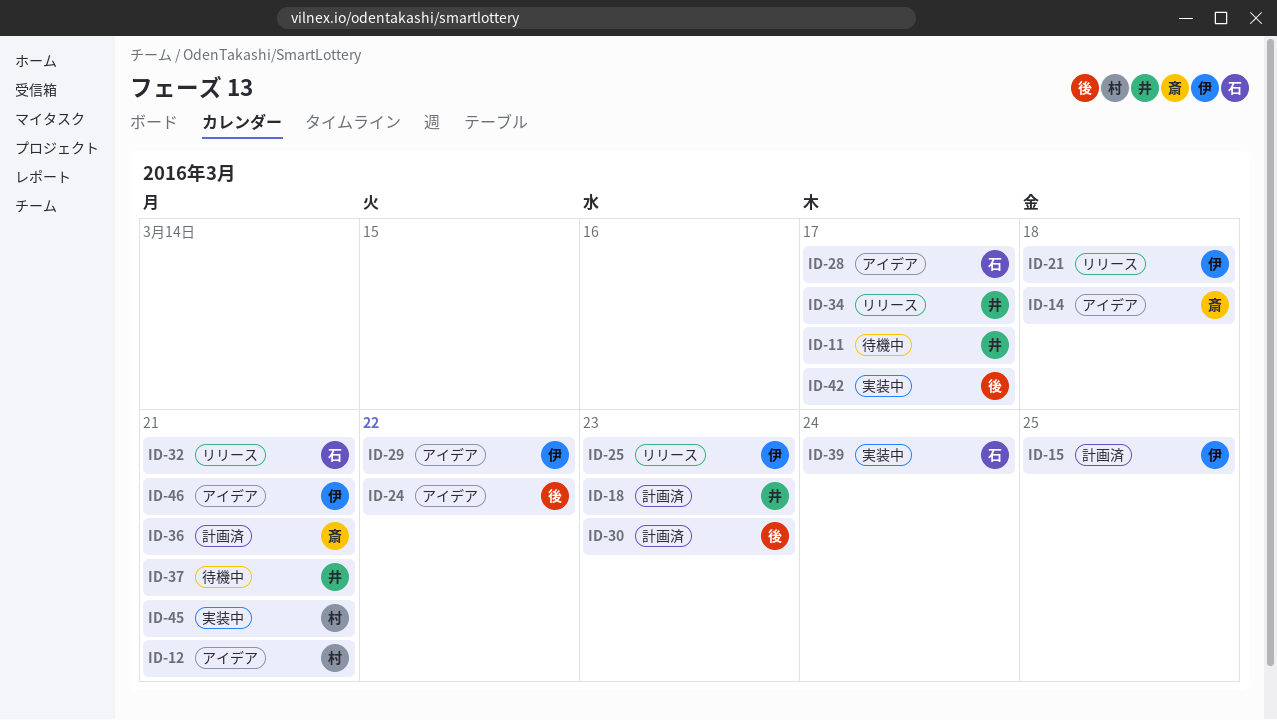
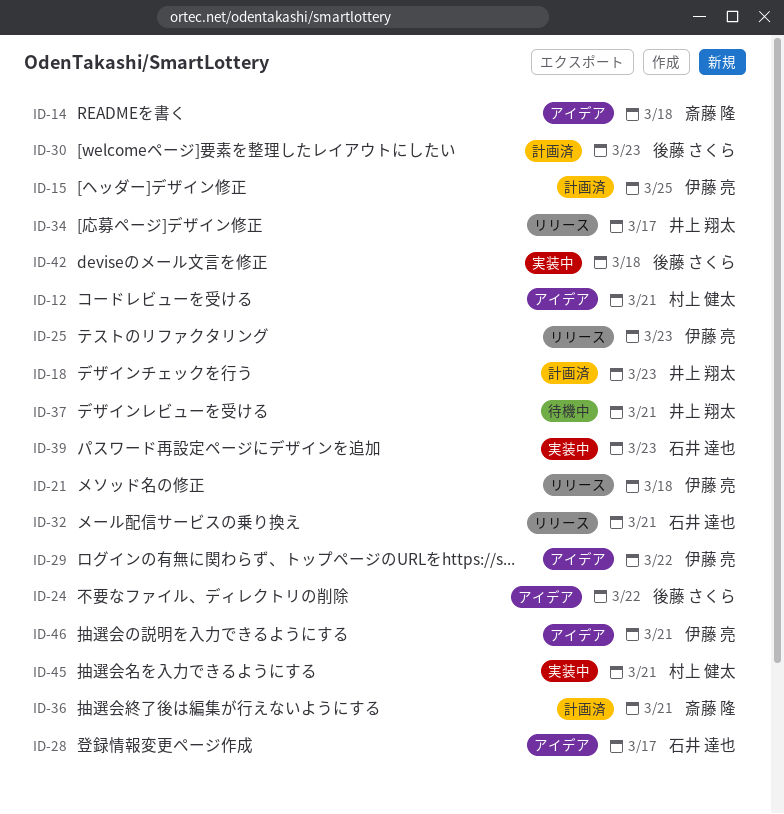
ID-11: present -> none
ID-39, due: Mar 24 -> Mar 23
ID-42, due: Mar 17 -> Mar 18

